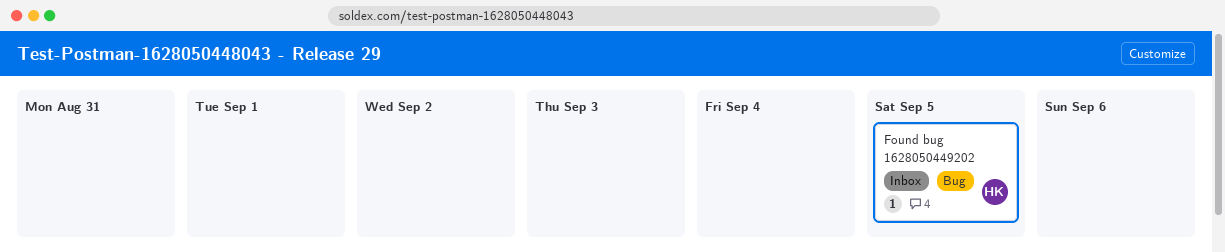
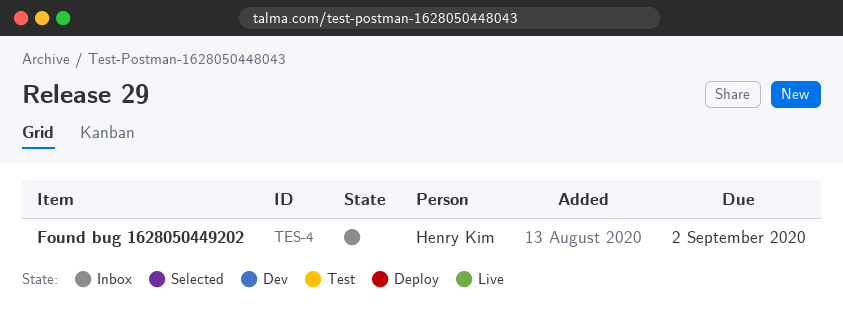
Found bug 1628050449202, due: Sep 5 -> Sep 2

